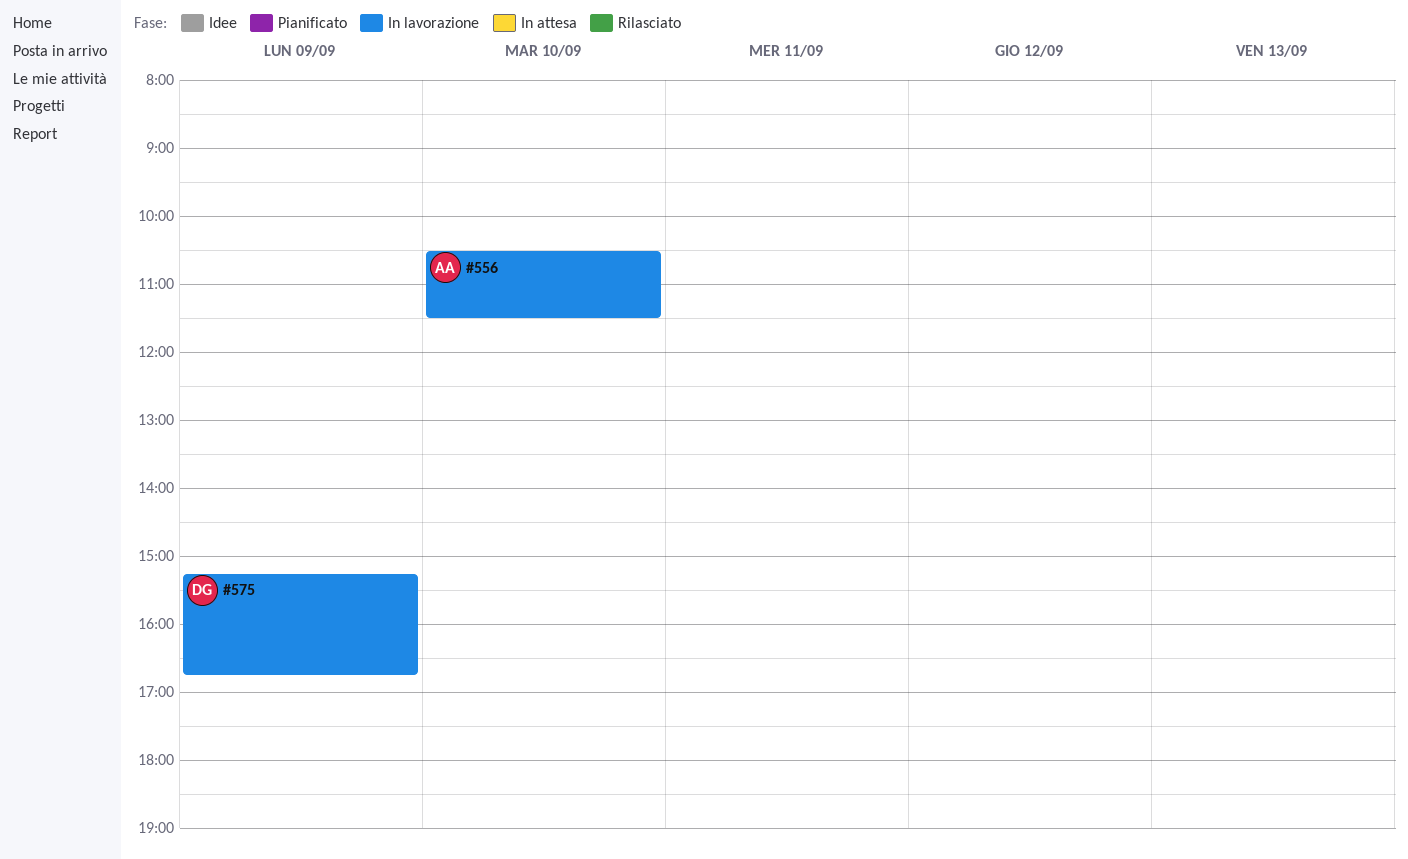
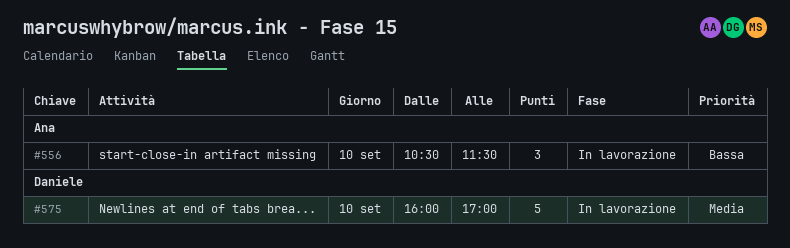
#575, day: Sep 9 -> Sep 10
#575, begins: 15:15 -> 16:00
#575, ends: 16:45 -> 17:00

